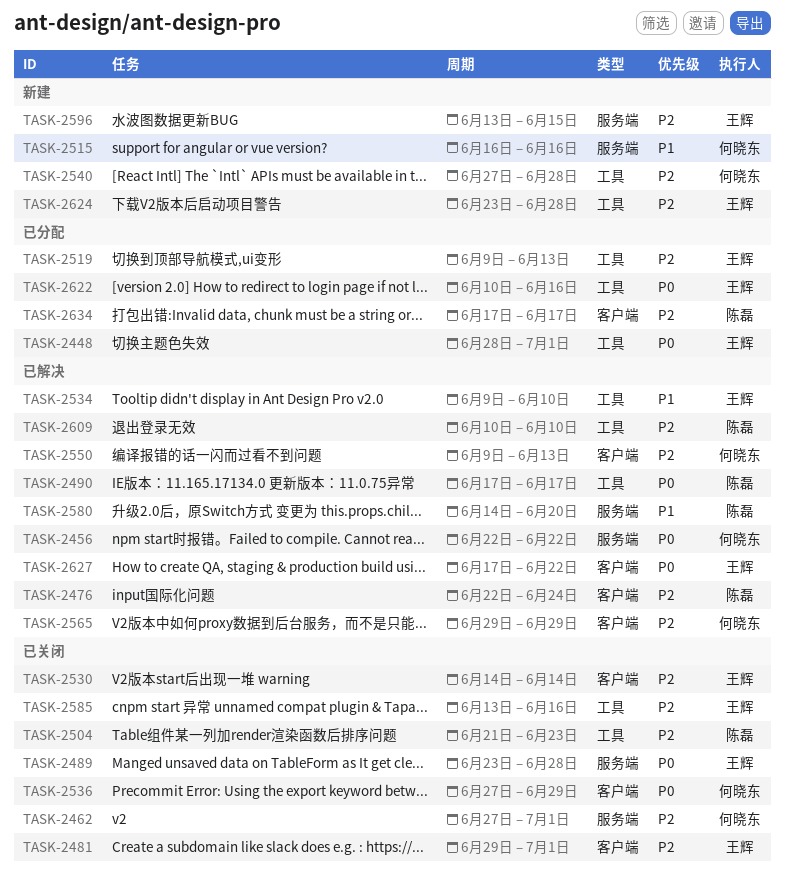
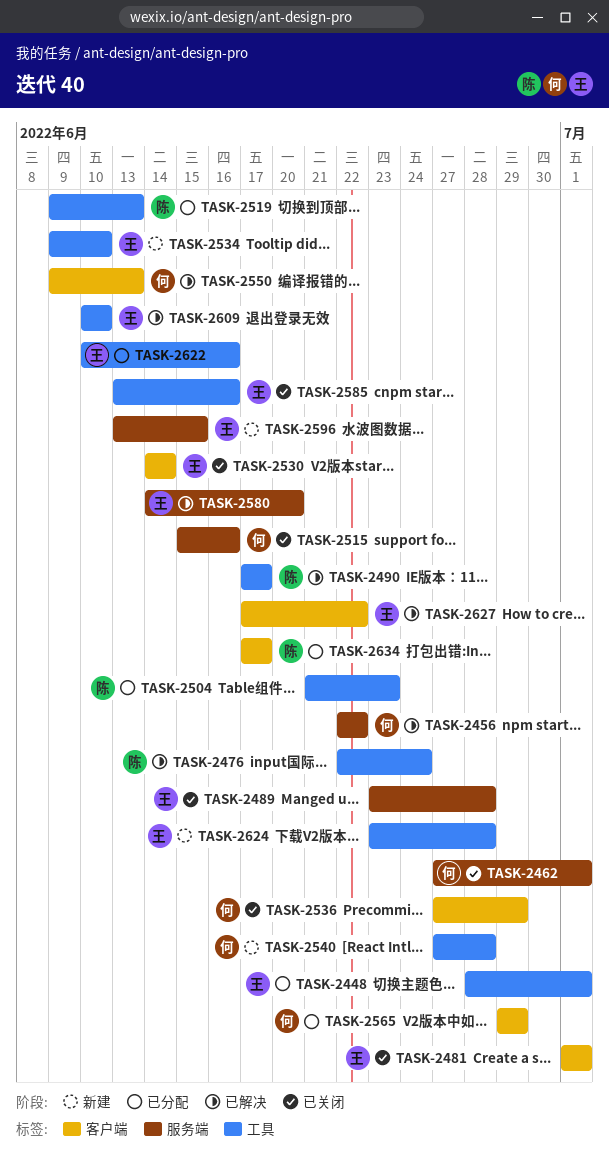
TASK-2476, label: 客户端 -> 工具
TASK-2481, start: Jun 29 -> Jul 1
TASK-2504, status: 已关闭 -> 已分配
TASK-2515, status: 新建 -> 已关闭
TASK-2515, start: Jun 16 -> Jun 15
TASK-2519, owner: 王辉 -> 陈磊
TASK-2534, status: 已解决 -> 新建
TASK-2565, status: 已解决 -> 已分配
TASK-2580, owner: 陈磊 -> 王辉
TASK-2609, owner: 陈磊 -> 王辉

